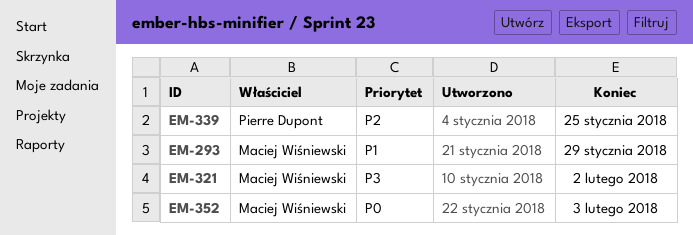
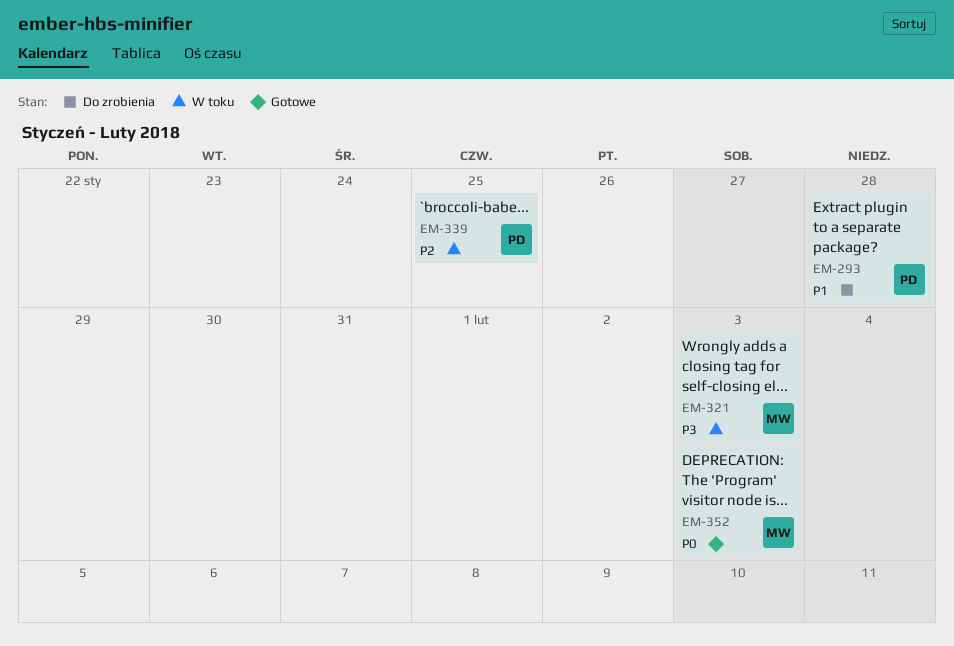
EM-293, owner: Maciej Wiśniewski -> Pierre Dupont
EM-293, due: Jan 29 -> Jan 28
EM-321, due: Feb 2 -> Feb 3

